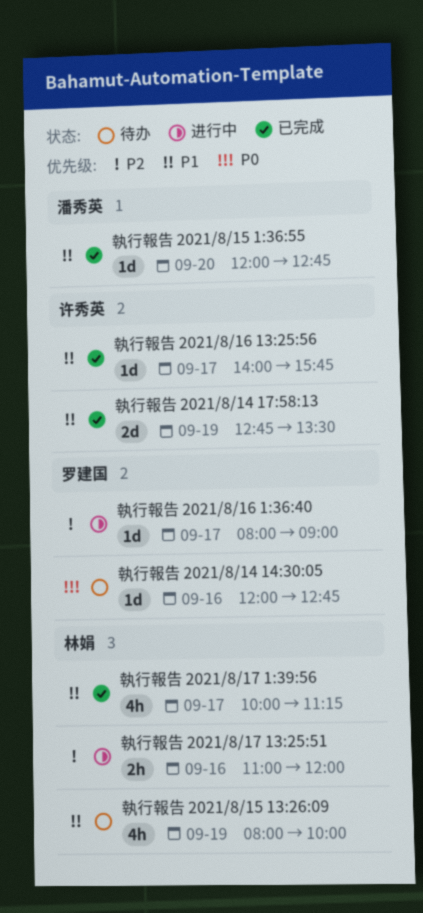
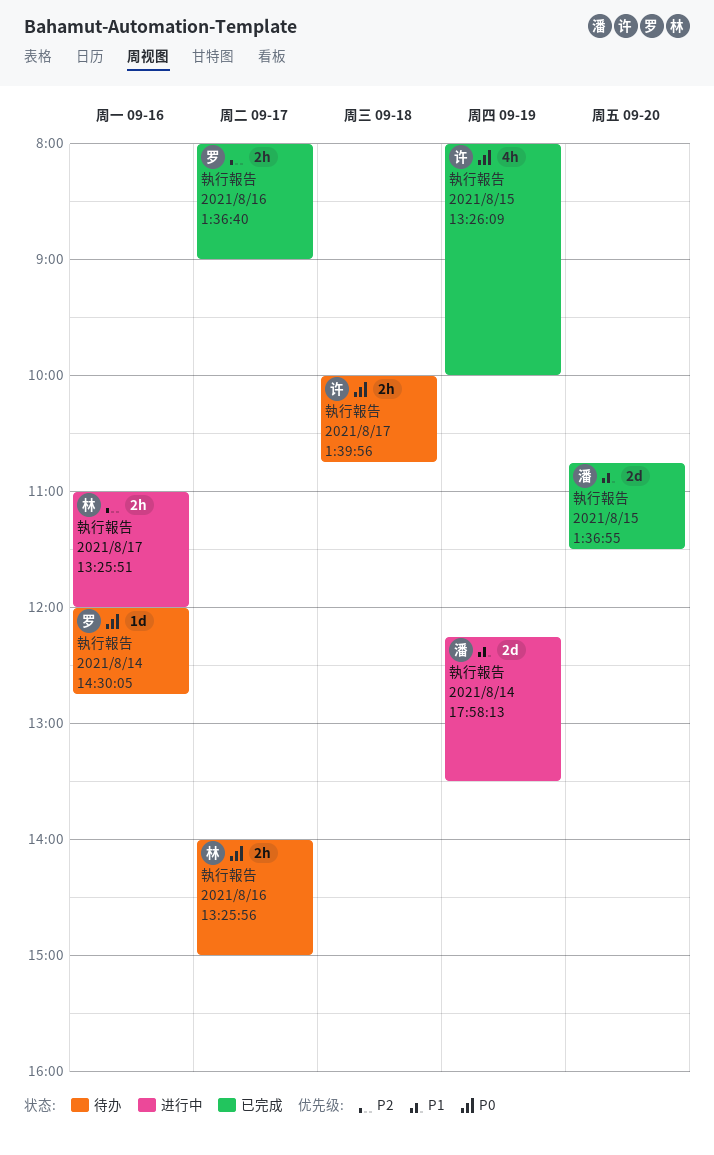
執行報告 2021/8/14 17:58:13, status: 已完成 -> 进行中
執行報告 2021/8/14 17:58:13, owner: 许秀英 -> 潘秀英
執行報告 2021/8/14 17:58:13, begins: 12:45 -> 12:15
執行報告 2021/8/15 13:26:09, status: 待办 -> 已完成
執行報告 2021/8/15 13:26:09, owner: 林娟 -> 许秀英
執行報告 2021/8/15 13:26:09, priority: P1 -> P0
執行報告 2021/8/15 1:36:55, estimate: 1d -> 2d
執行報告 2021/8/15 1:36:55, begins: 12:00 -> 10:45
執行報告 2021/8/15 1:36:55, ends: 12:45 -> 11:30
執行報告 2021/8/16 13:25:56, status: 已完成 -> 待办
執行報告 2021/8/16 13:25:56, owner: 许秀英 -> 林娟
執行報告 2021/8/16 13:25:56, priority: P1 -> P0
執行報告 2021/8/16 13:25:56, estimate: 1d -> 2h
執行報告 2021/8/16 13:25:56, ends: 15:45 -> 15:00
執行報告 2021/8/16 1:36:40, status: 进行中 -> 已完成
執行報告 2021/8/16 1:36:40, estimate: 1d -> 2h
執行報告 2021/8/17 1:39:56, status: 已完成 -> 待办
執行報告 2021/8/17 1:39:56, owner: 林娟 -> 许秀英
執行報告 2021/8/17 1:39:56, priority: P1 -> P0
執行報告 2021/8/17 1:39:56, estimate: 4h -> 2h
執行報告 2021/8/17 1:39:56, day: Sep 17 -> Sep 18
執行報告 2021/8/17 1:39:56, ends: 11:15 -> 10:45

